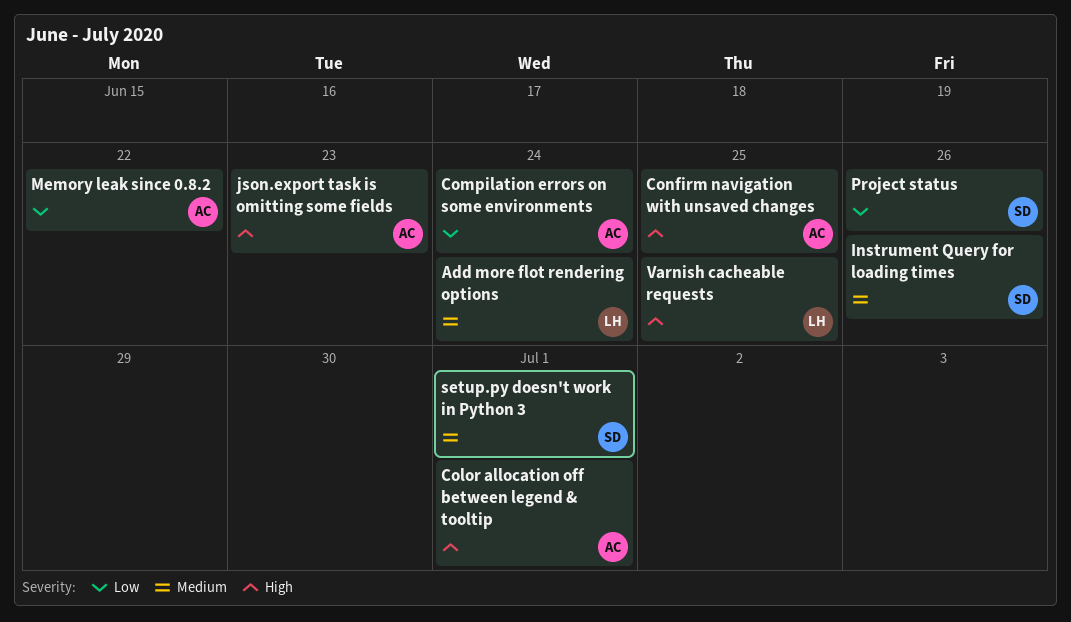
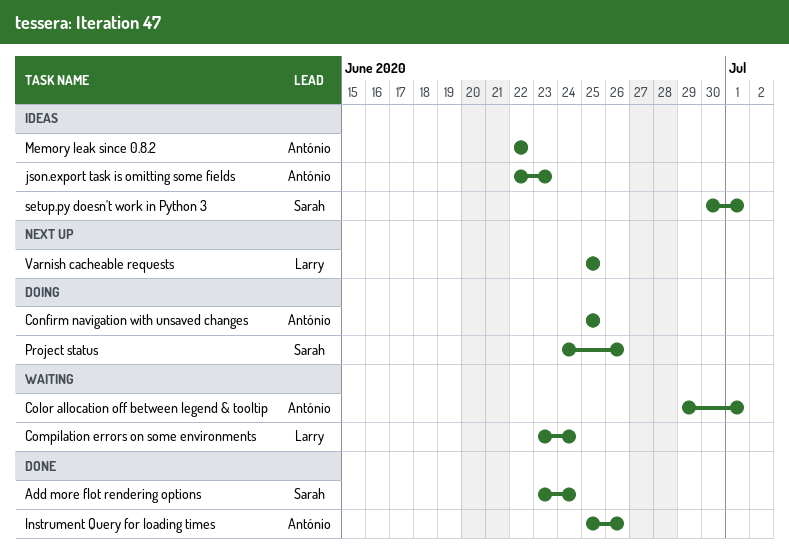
Add more flot rendering options, owner: Larry -> Sarah
Compilation errors on some environments, owner: António -> Larry
Instrument Query for loading times, owner: Sarah -> António

